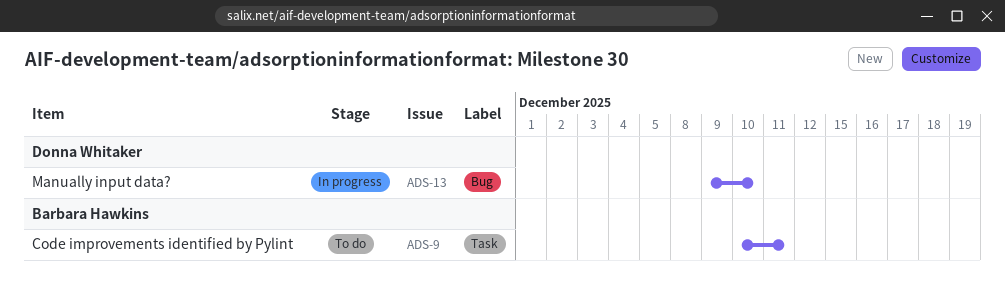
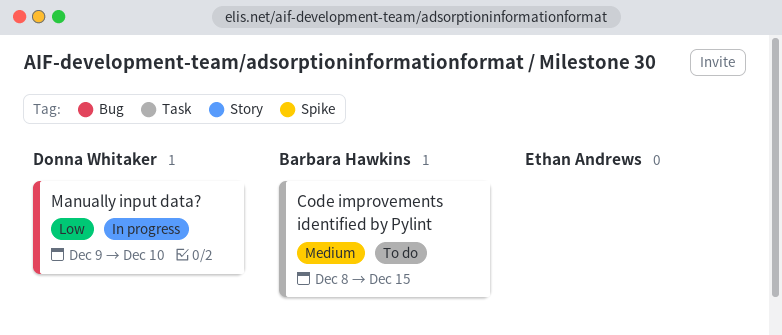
Code improvements identified by Pylint, start: Dec 10 -> Dec 8
Code improvements identified by Pylint, due: Dec 11 -> Dec 15

